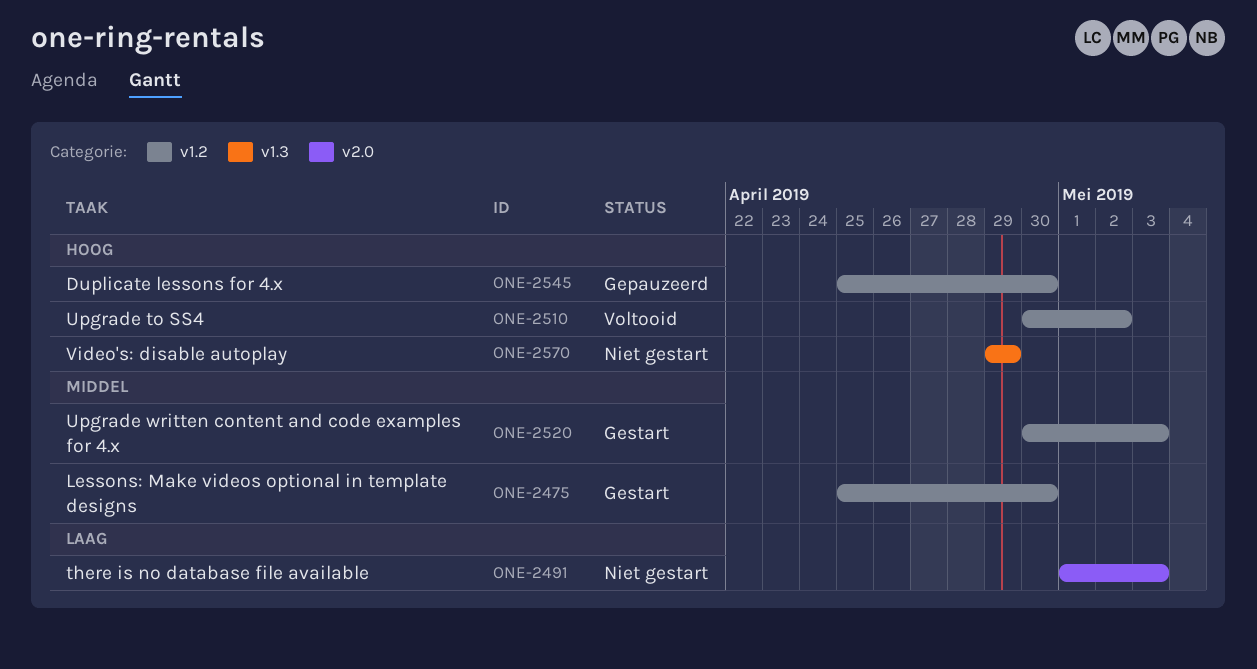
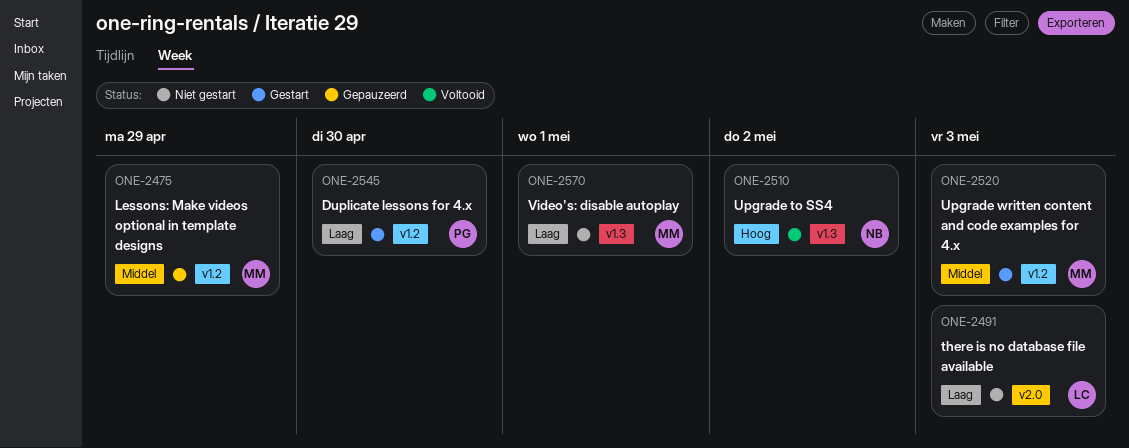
ONE-2475, status: Gestart -> Gepauzeerd
ONE-2475, due: Apr 30 -> Apr 29
ONE-2510, label: v1.2 -> v1.3
ONE-2545, status: Gepauzeerd -> Gestart
ONE-2545, priority: Hoog -> Laag
ONE-2570, priority: Hoog -> Laag
ONE-2570, due: Apr 29 -> May 1

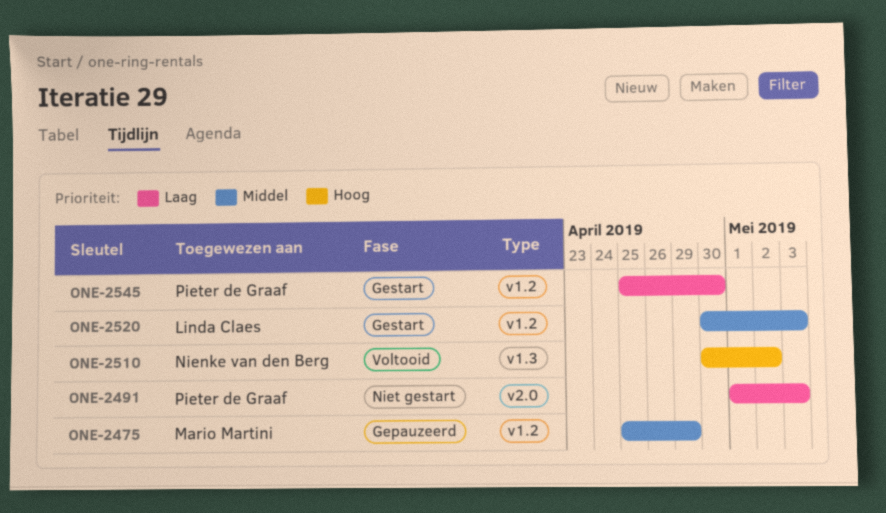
ONE-2491, owner: Linda Claes -> Pieter de Graaf
ONE-2520, owner: Mario Martini -> Linda Claes
ONE-2570: present -> none

